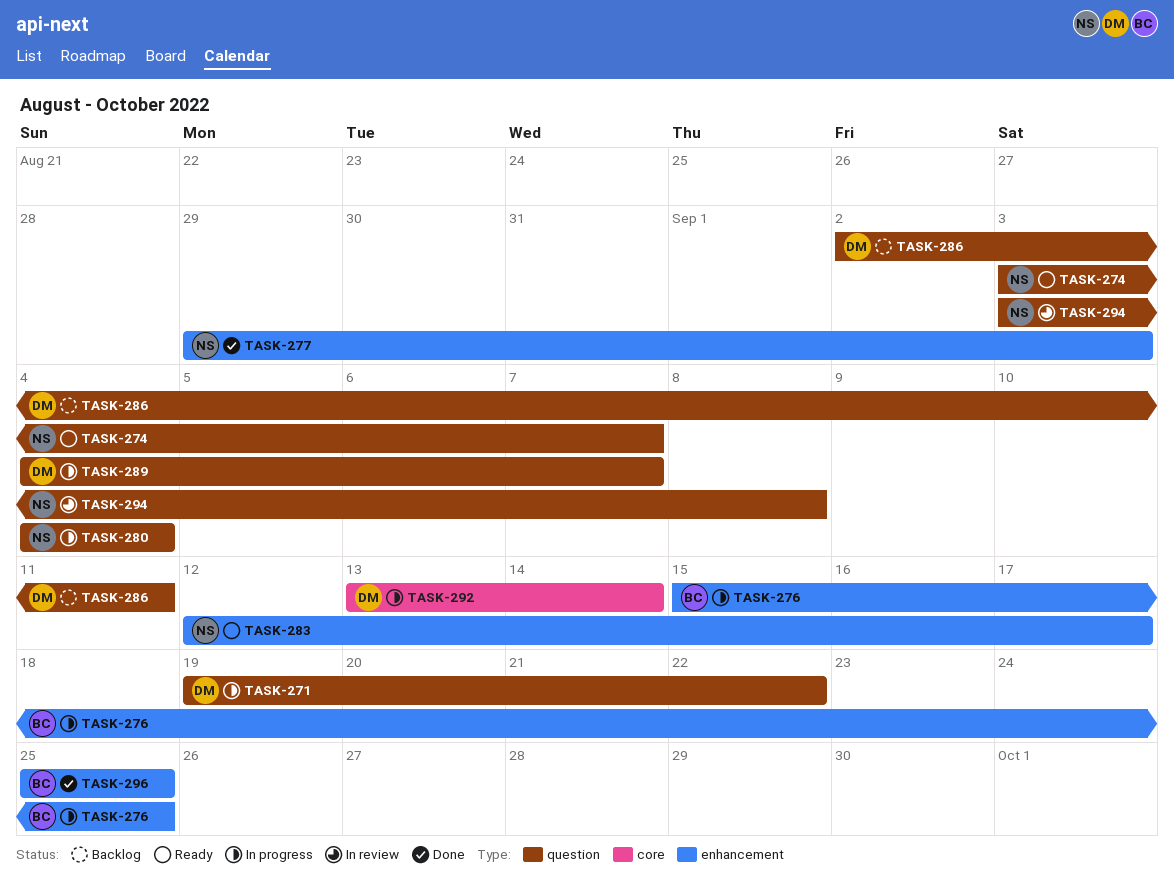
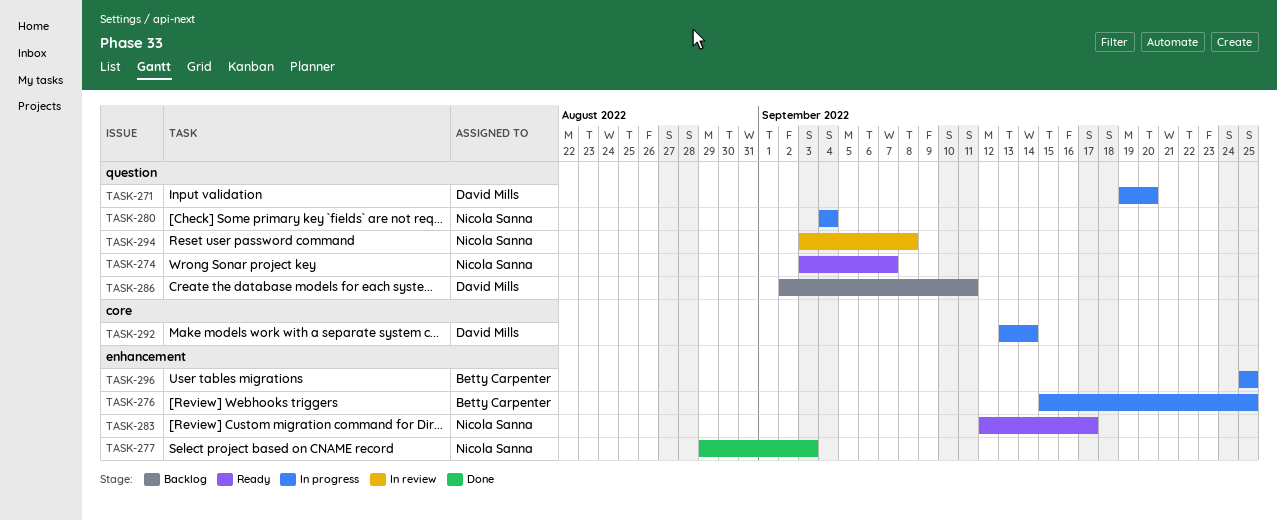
TASK-271, due: Sep 22 -> Sep 20
TASK-289: present -> none
TASK-296, status: Done -> In progress

